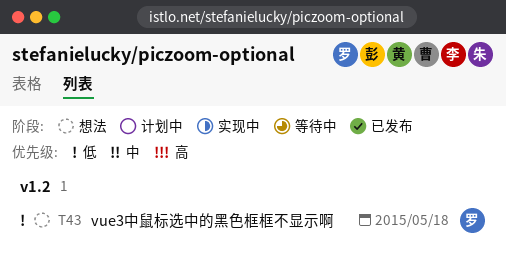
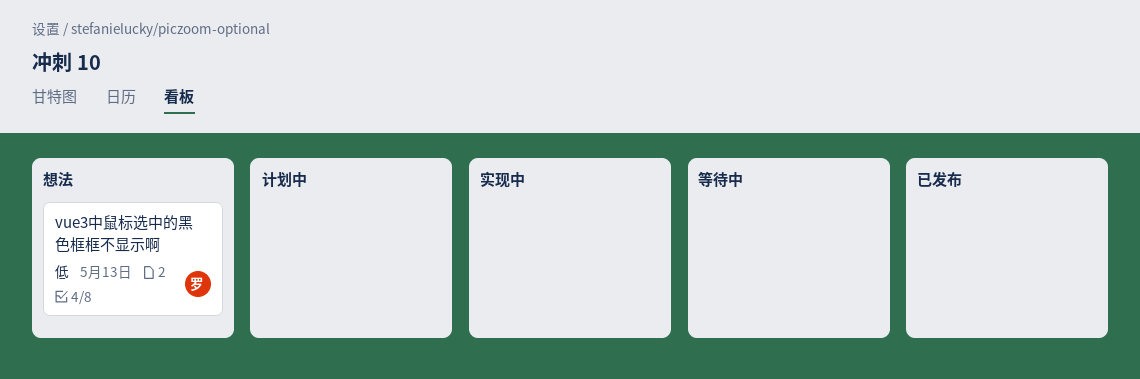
vue3中鼠标选中的黑色框框不显示啊, due: May 18 -> May 13

